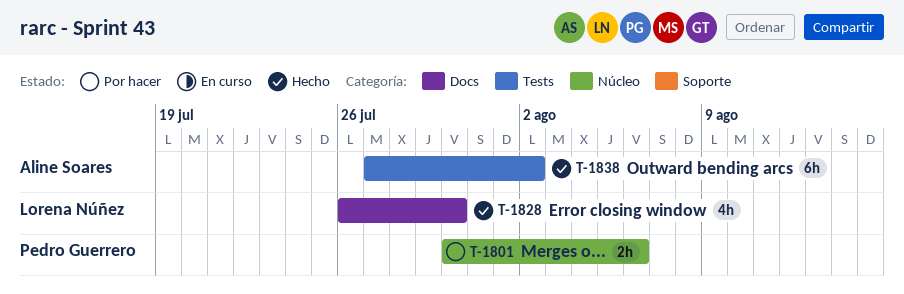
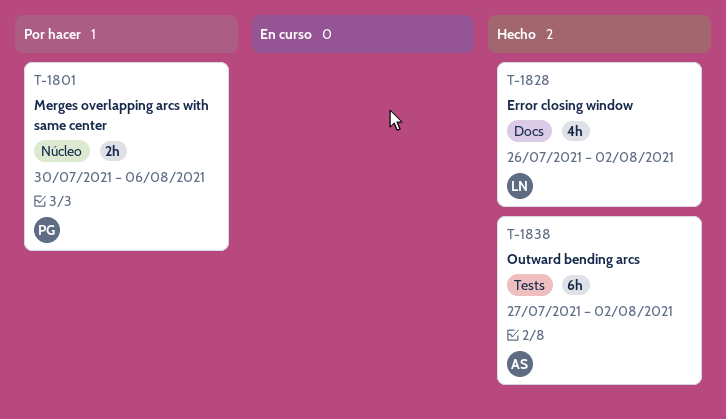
T-1828, due: Jul 30 -> Aug 2

